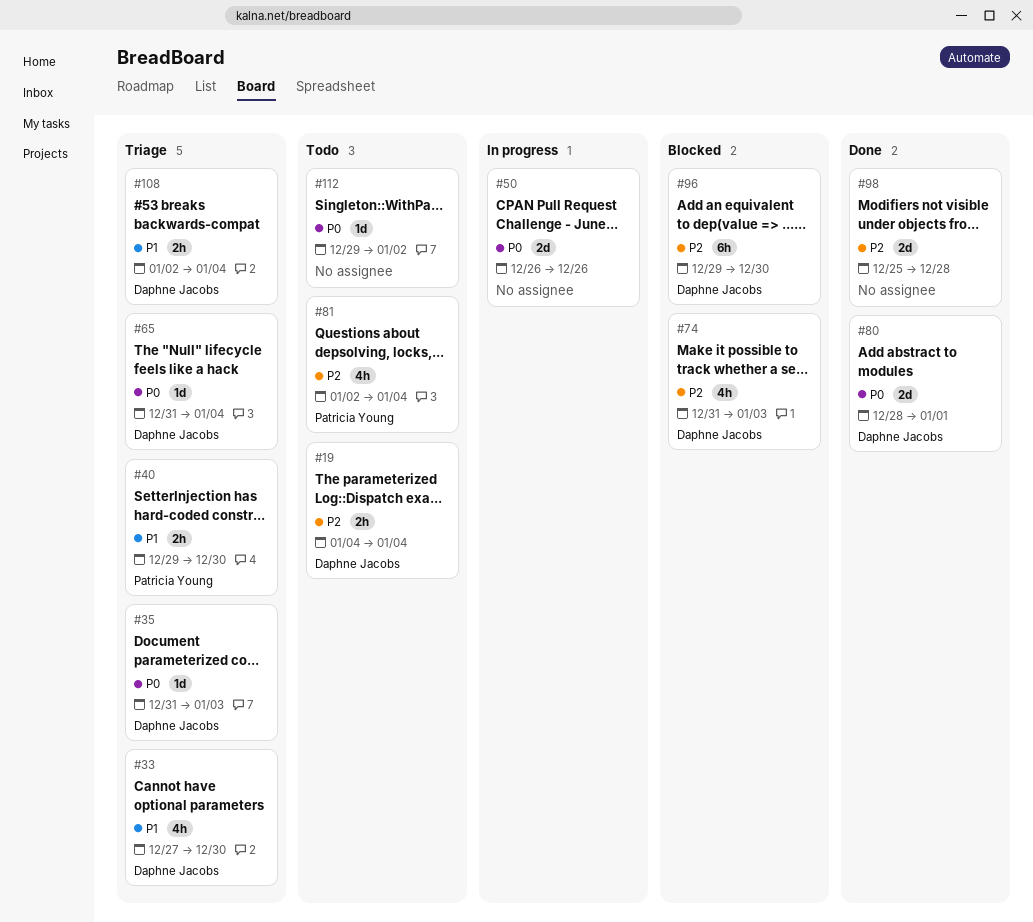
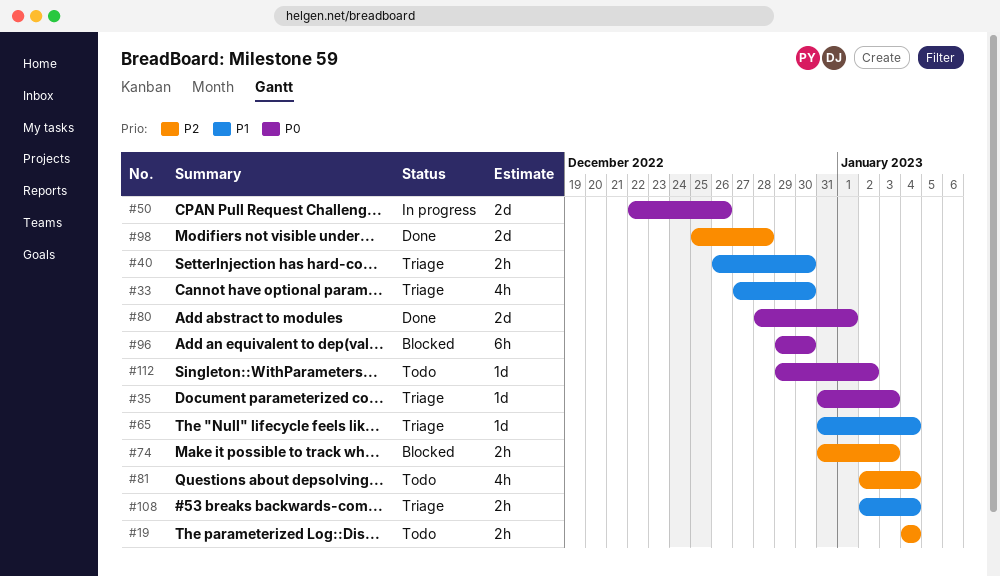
#40, start: Dec 29 -> Dec 26
#50, start: Dec 26 -> Dec 22
#65, priority: P0 -> P1
#74, estimate: 4h -> 2h
#96, priority: P2 -> P0

